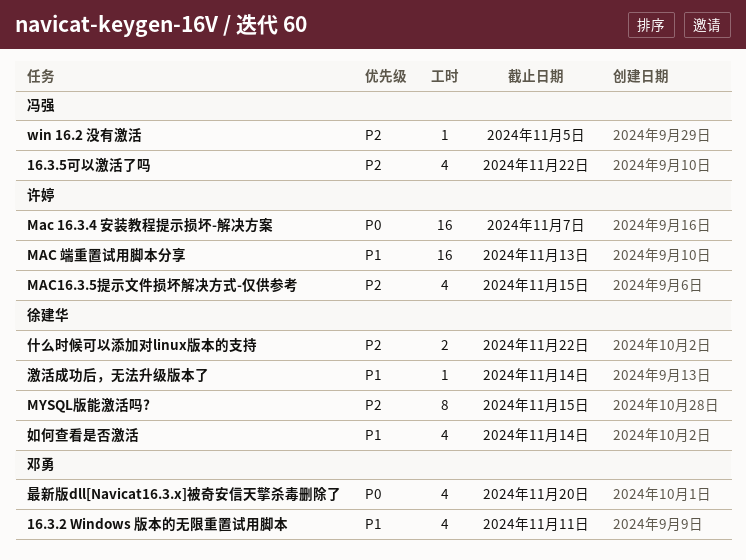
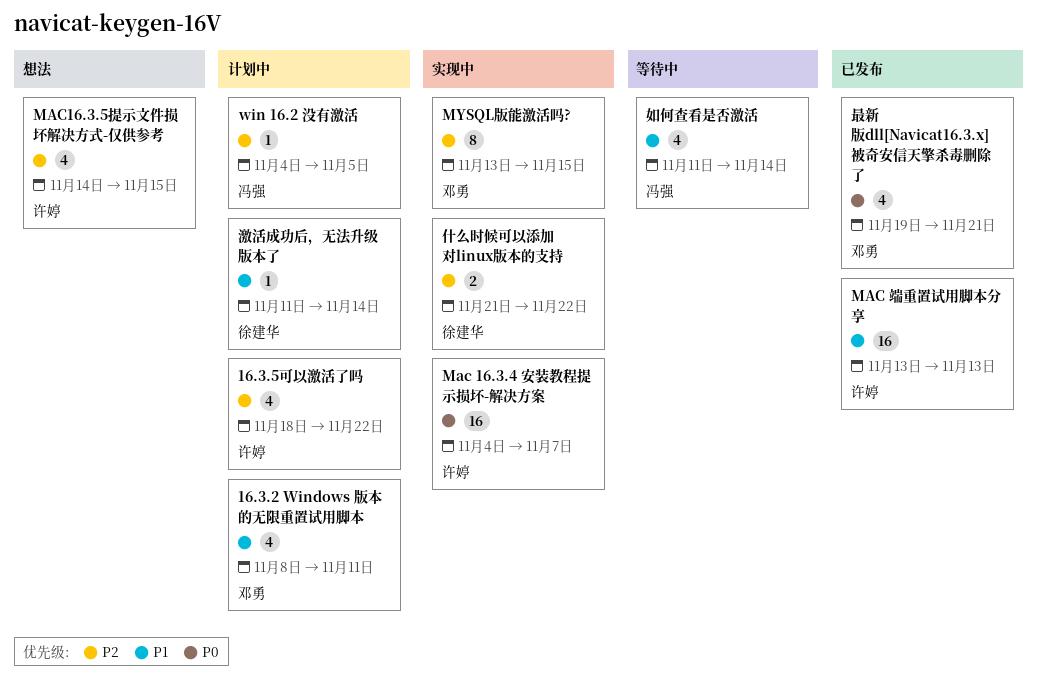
16.3.5可以激活了吗, owner: 冯强 -> 许婷
MYSQL版能激活吗?, owner: 徐建华 -> 邓勇
如何查看是否激活, owner: 徐建华 -> 冯强
最新版dll[Navicat16.3.x]被奇安信天擎杀毒删除了, due: Nov 20 -> Nov 21

